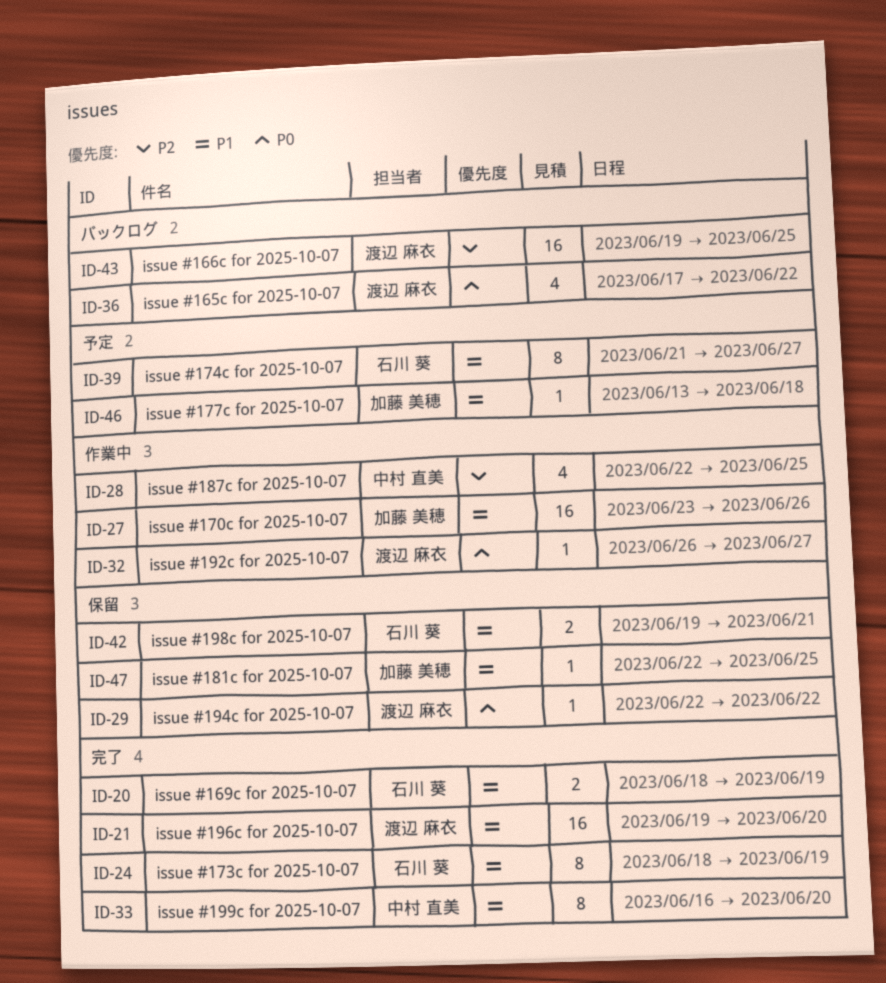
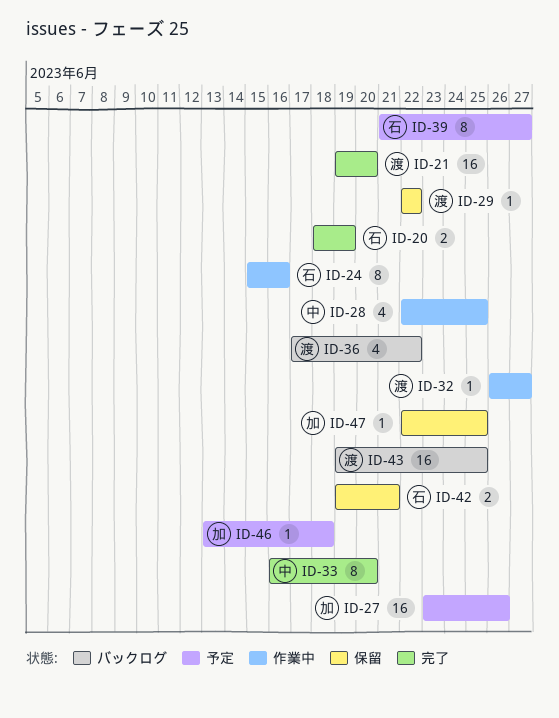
ID-24, status: 完了 -> 作業中
ID-24, start: Jun 18 -> Jun 15
ID-24, due: Jun 19 -> Jun 16
ID-27, status: 作業中 -> 予定

